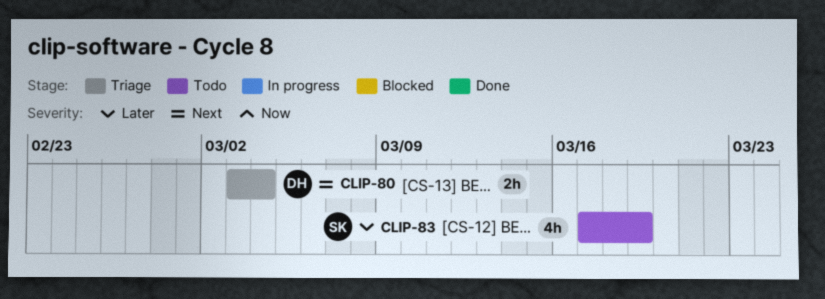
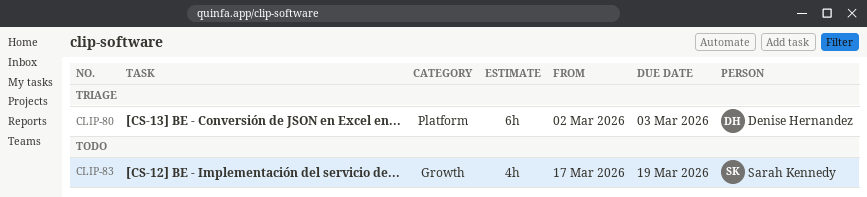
CLIP-80, estimate: 2h -> 6h
CLIP-80, start: Mar 3 -> Mar 2
CLIP-80, due: Mar 4 -> Mar 3

